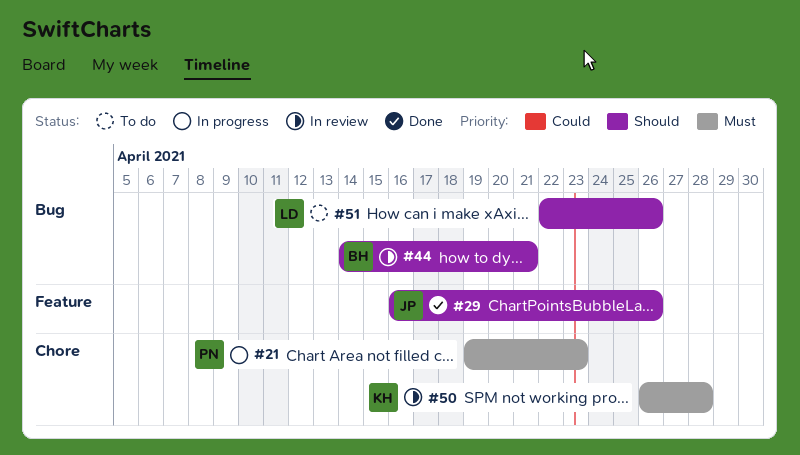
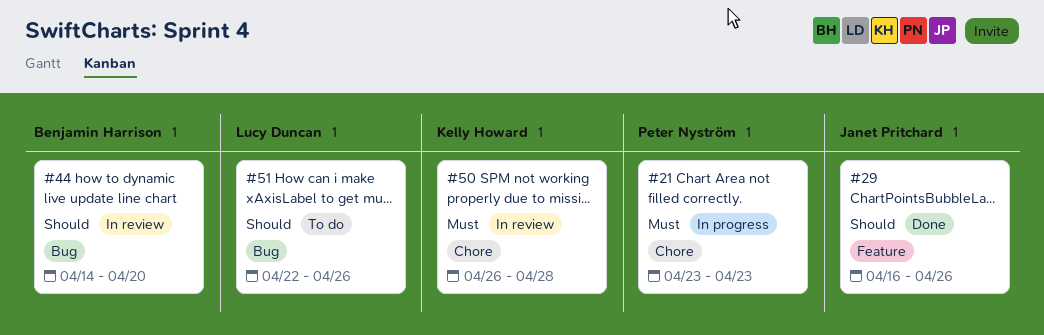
#21, start: Apr 19 -> Apr 23
#44, due: Apr 21 -> Apr 20

